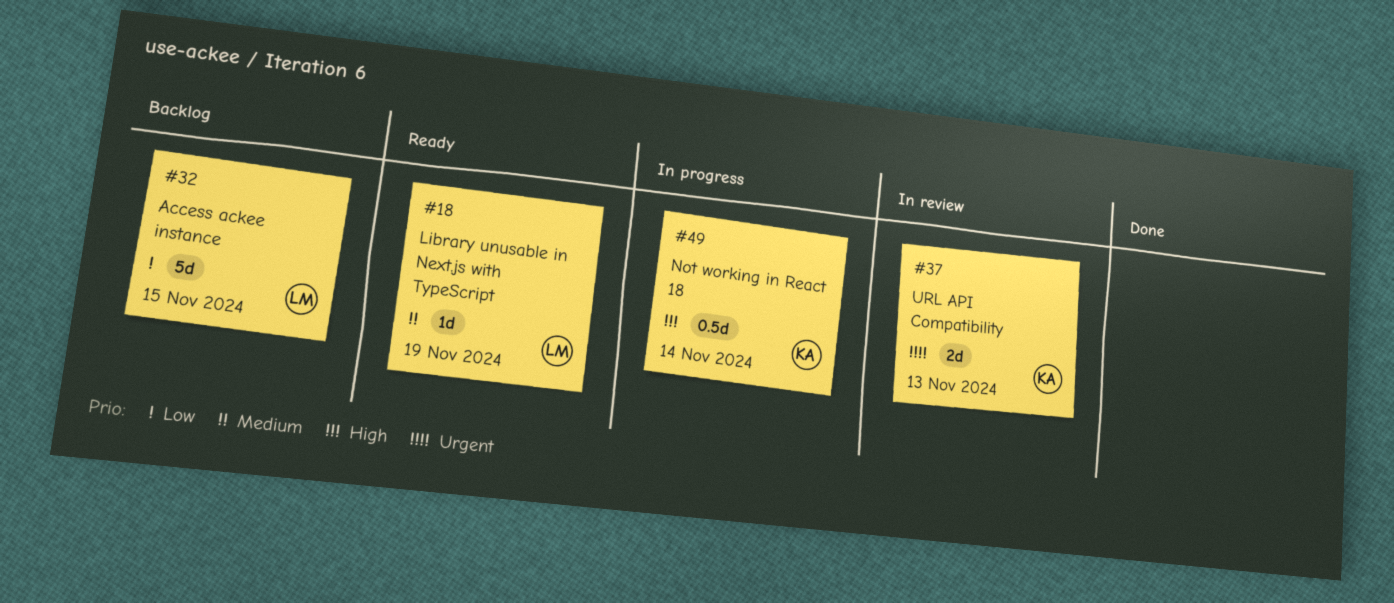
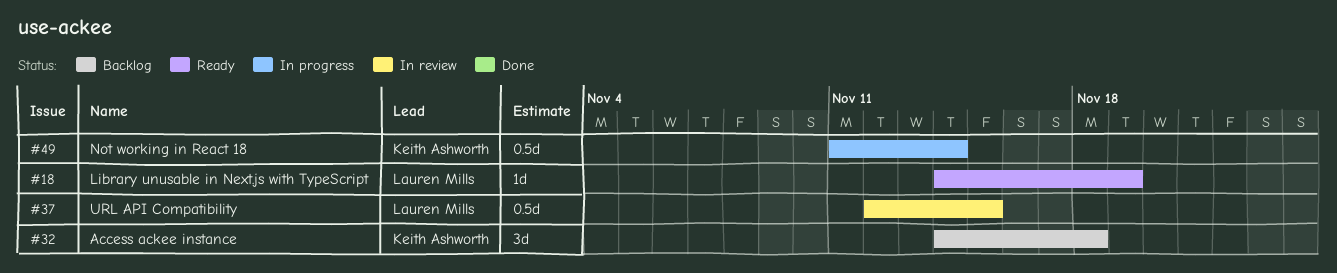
#32, owner: Lauren Mills -> Keith Ashworth
#32, estimate: 5d -> 3d
#32, due: Nov 15 -> Nov 18
#37, owner: Keith Ashworth -> Lauren Mills
#37, estimate: 2d -> 0.5d
#37, due: Nov 13 -> Nov 15

